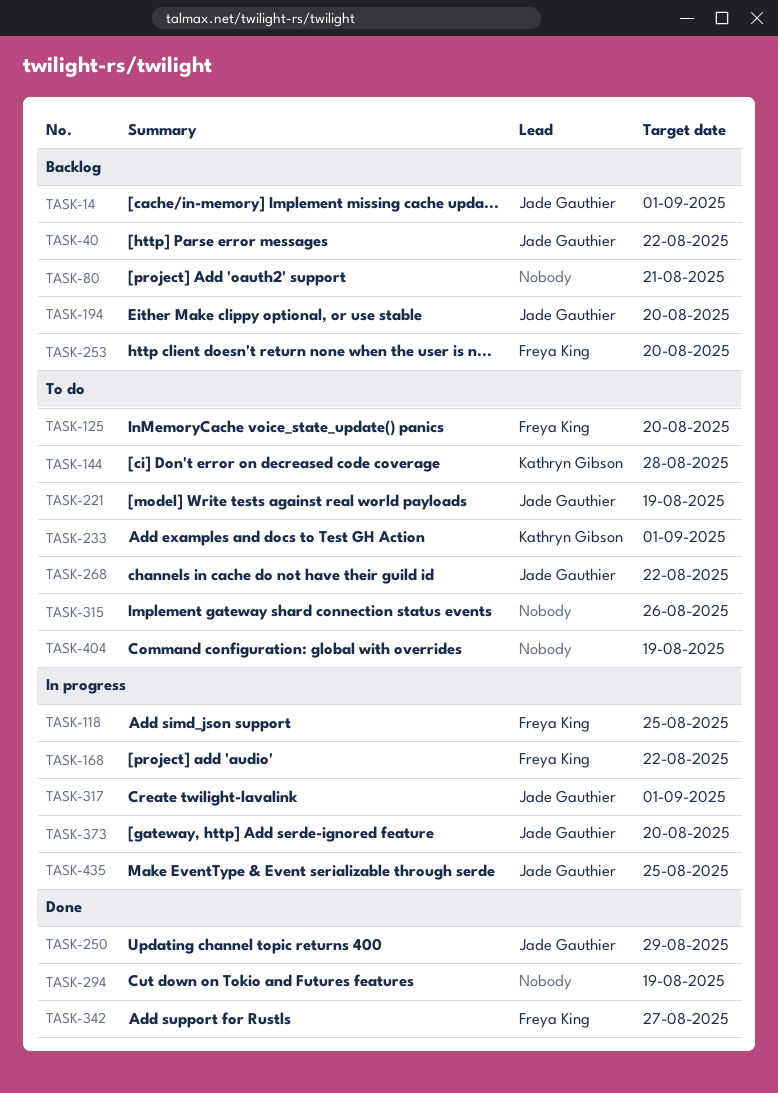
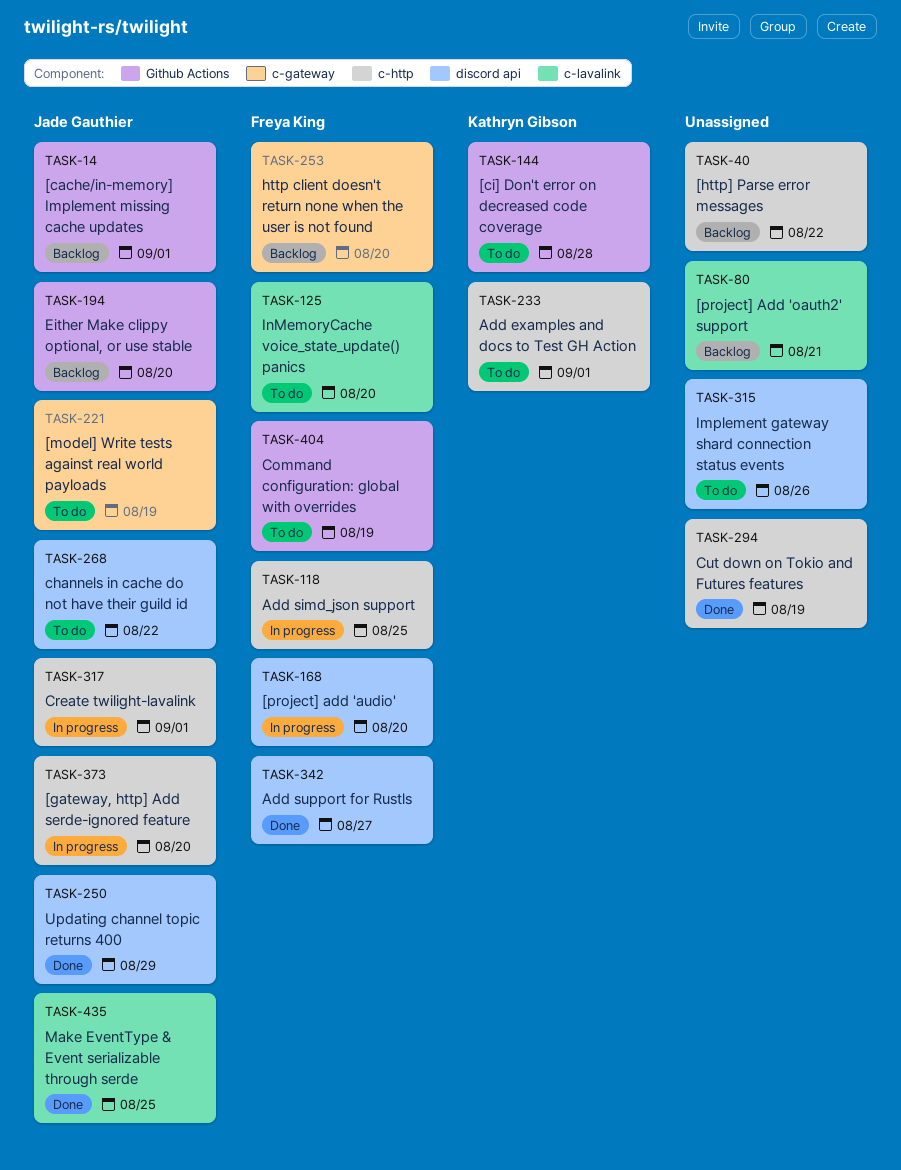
TASK-40, owner: Jade Gauthier -> none
TASK-168, due: Aug 22 -> Aug 20
TASK-404, owner: none -> Freya King
TASK-435, status: In progress -> Done

